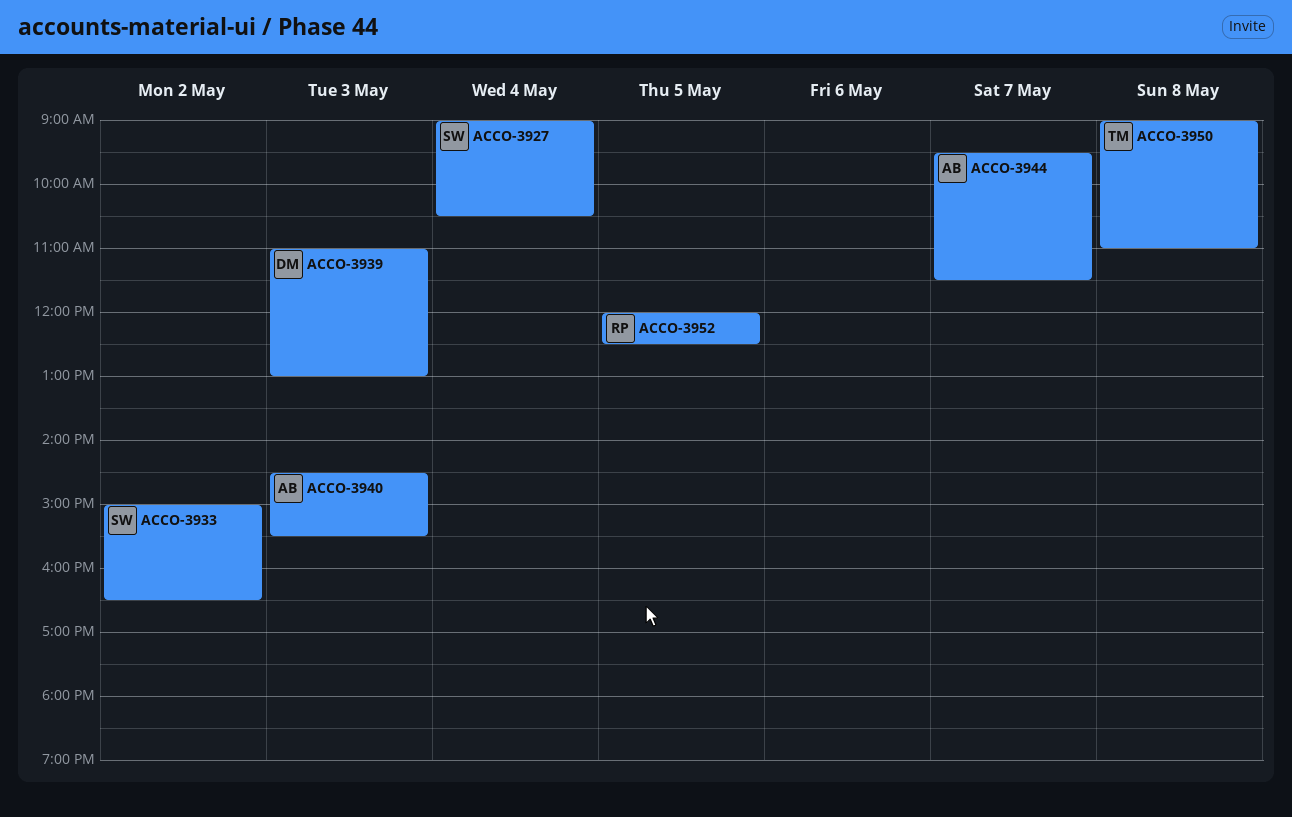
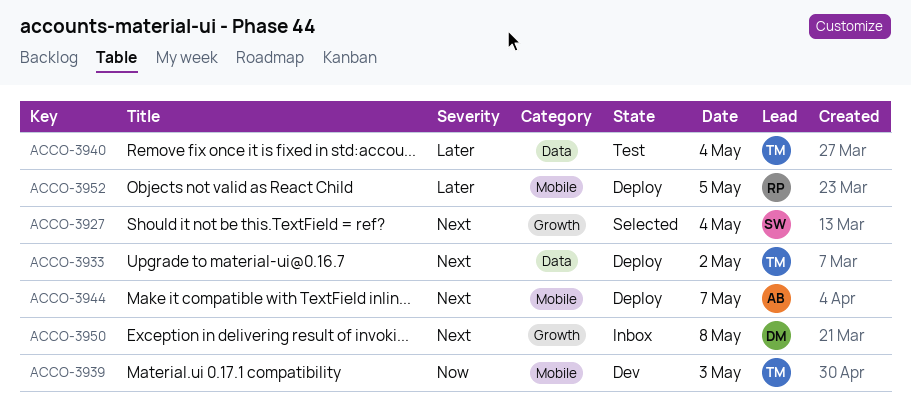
ACCO-3933, owner: SW -> TM
ACCO-3939, owner: DM -> TM
ACCO-3940, owner: AB -> TM
ACCO-3940, day: May 3 -> May 4
ACCO-3950, owner: TM -> DM

